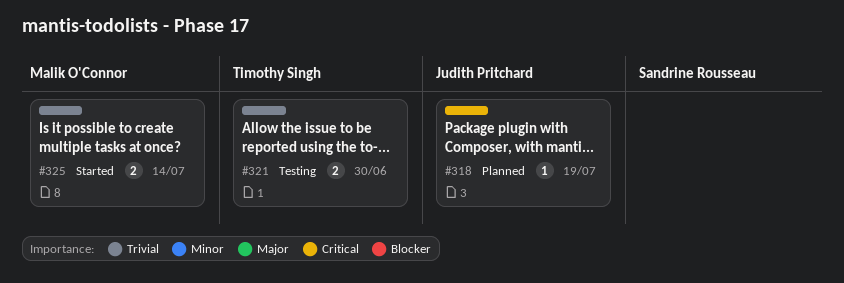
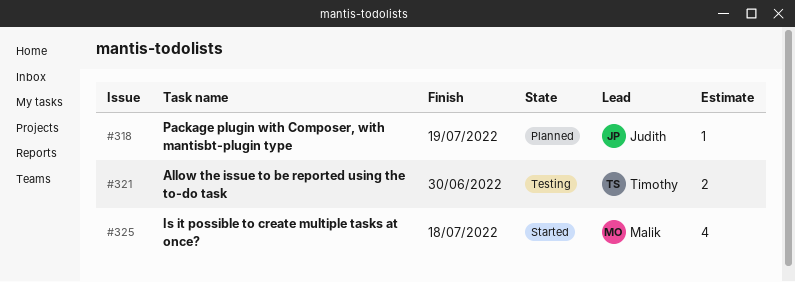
#325, estimate: 2 -> 4
#325, due: Jul 14 -> Jul 18

